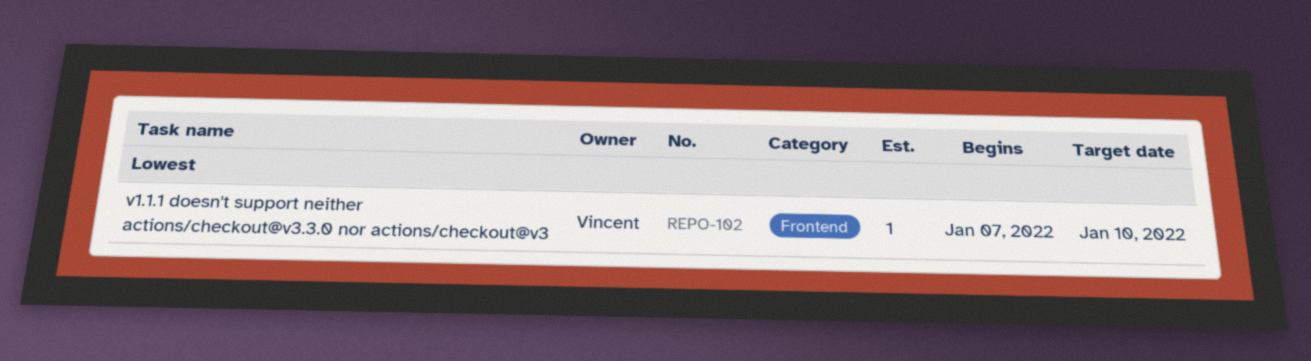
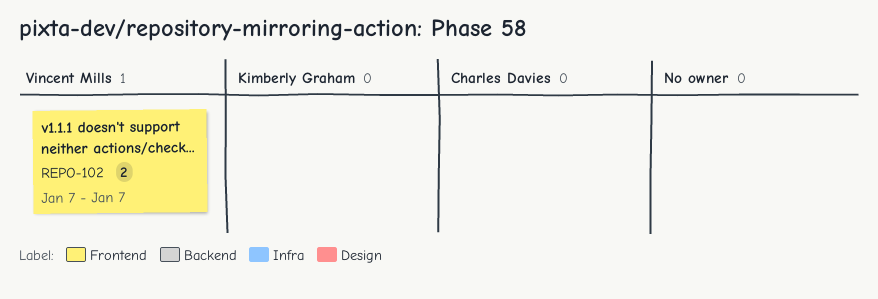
REPO-102, estimate: 1 -> 2
REPO-102, due: Jan 10 -> Jan 7

